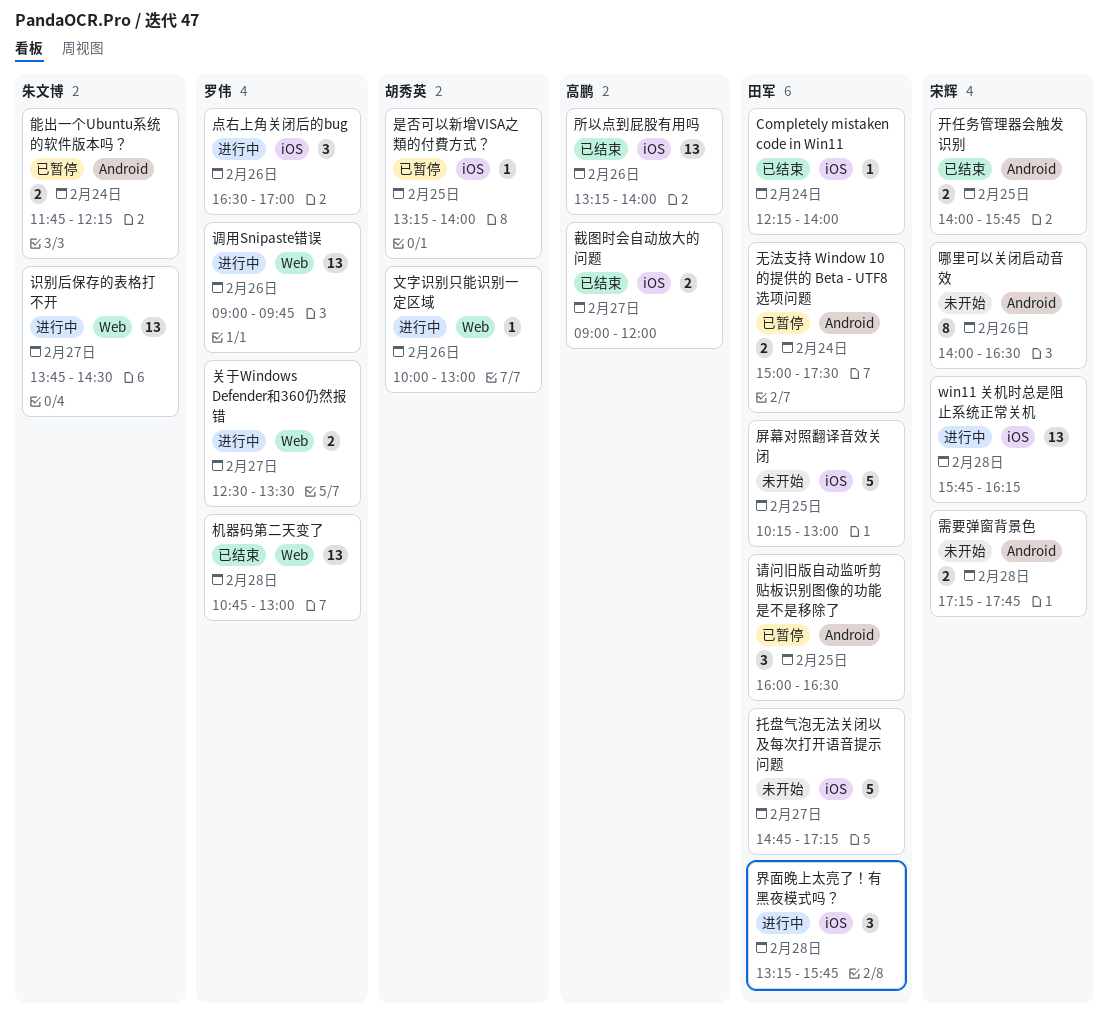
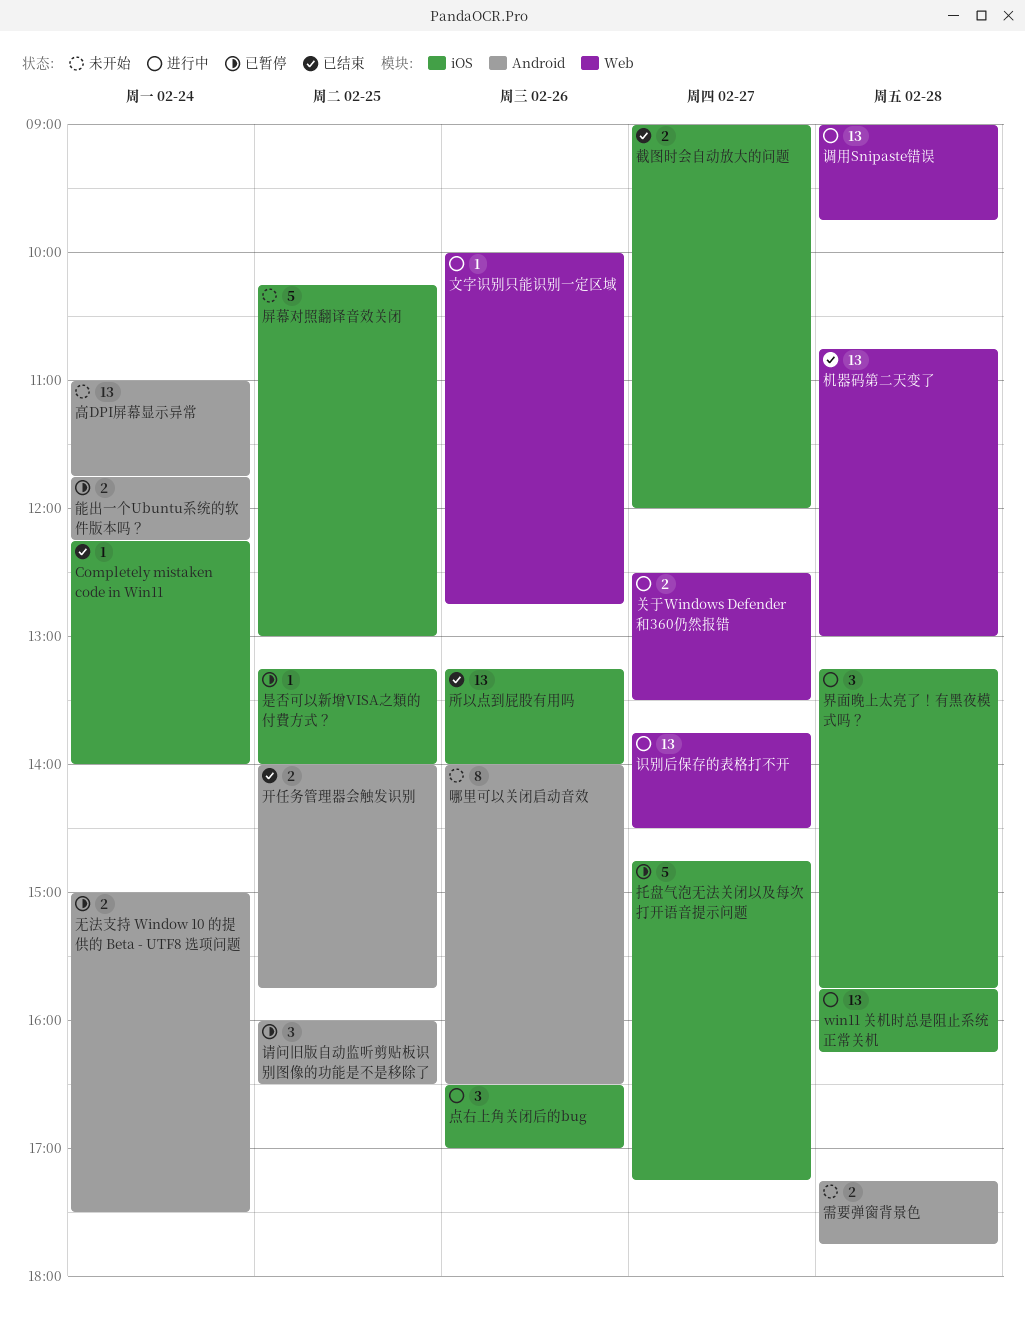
托盘气泡无法关闭以及每次打开语音提示问题, status: 未开始 -> 已暂停
文字识别只能识别一定区域, ends: 13:00 -> 12:45
调用Snipaste错误, day: Feb 26 -> Feb 28
高DPI屏幕显示异常: none -> present

